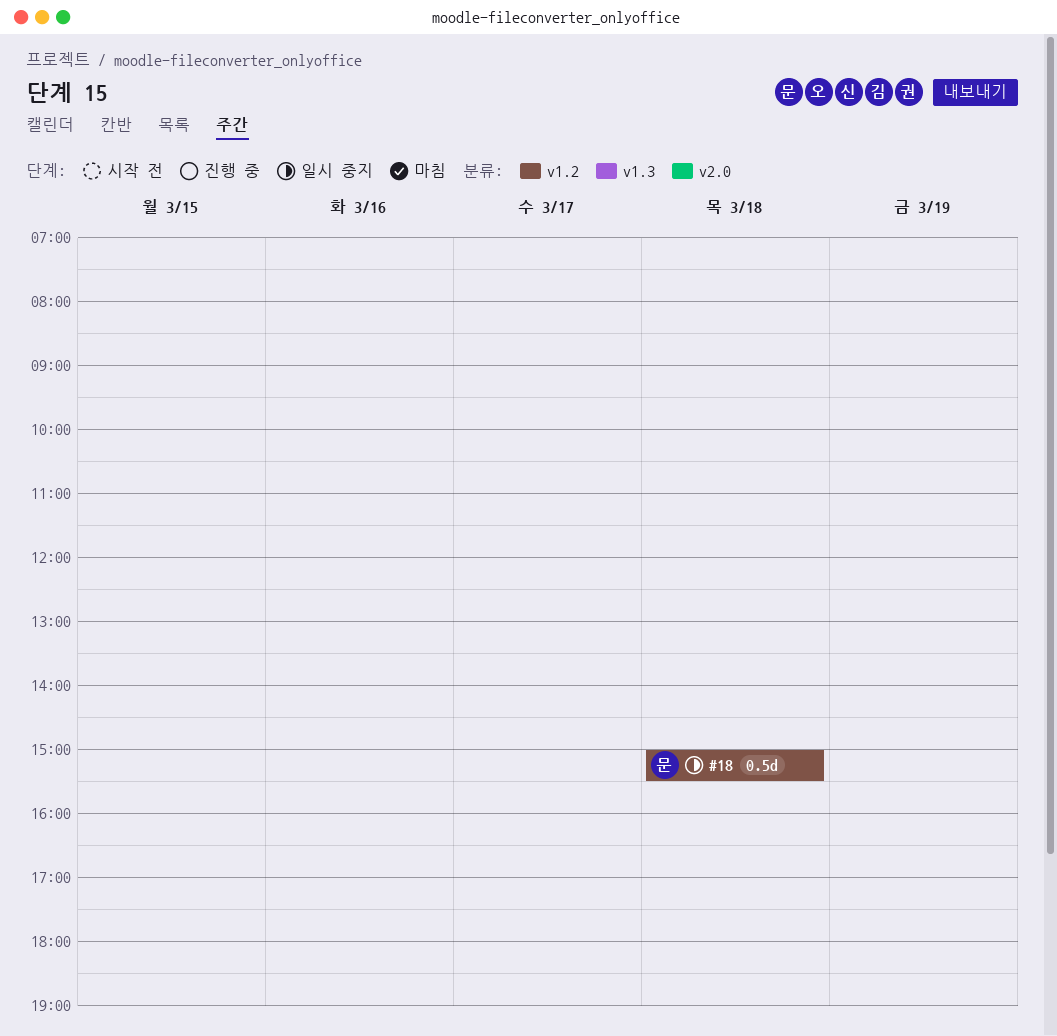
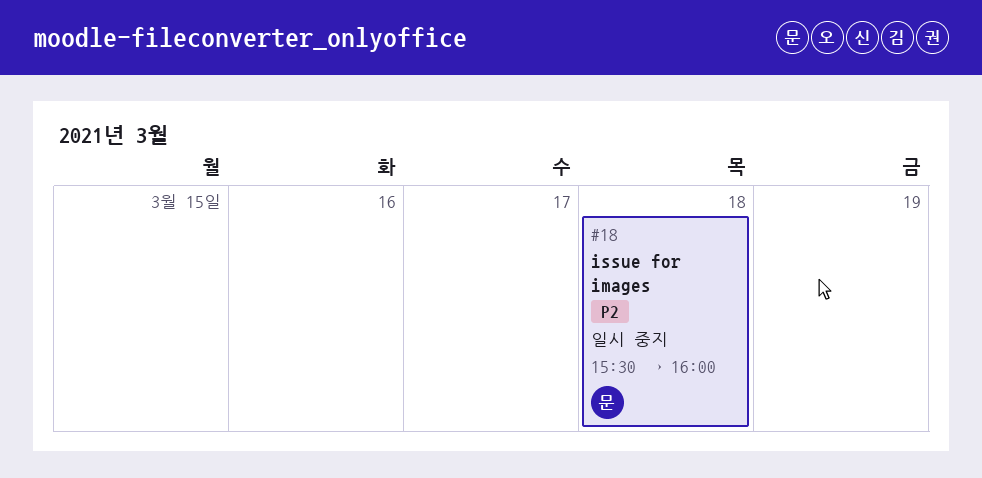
#18, begins: 15:00 -> 15:30
#18, ends: 15:30 -> 16:00

